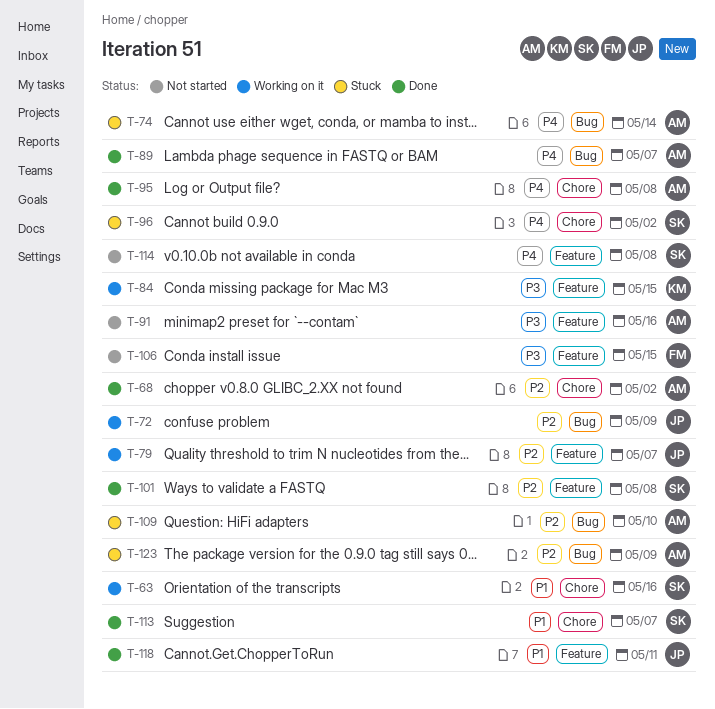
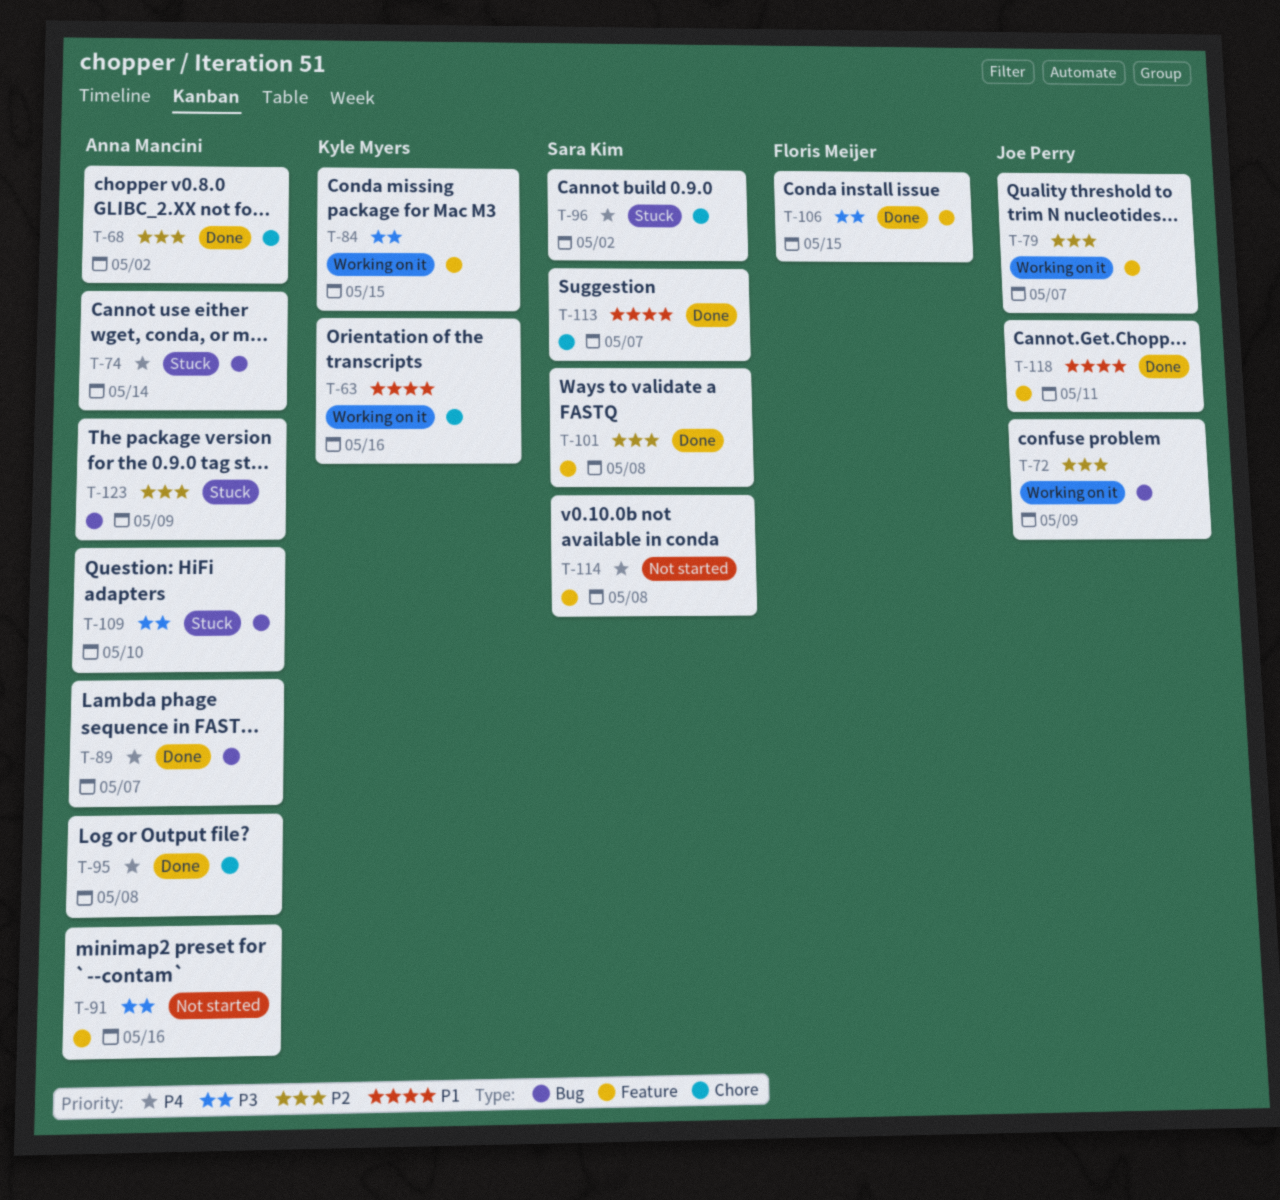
T-63, owner: Sara Kim -> Kyle Myers
T-106, status: Not started -> Done
T-109, priority: P2 -> P3

